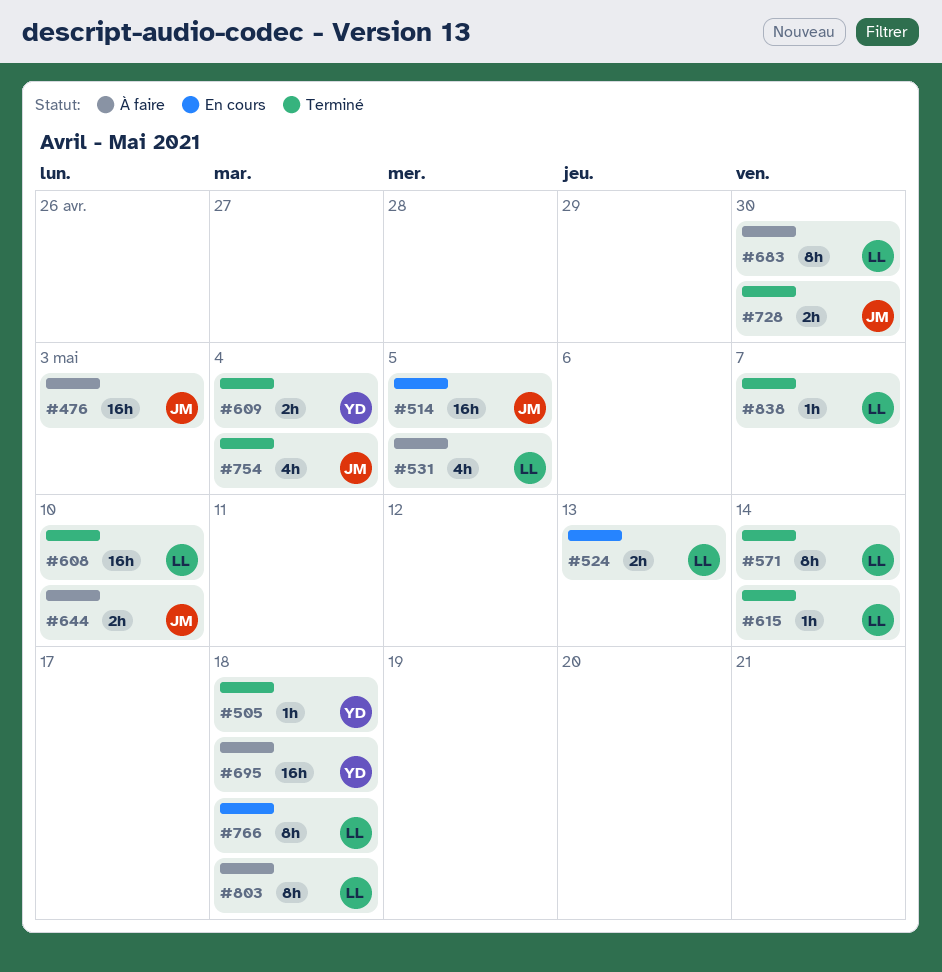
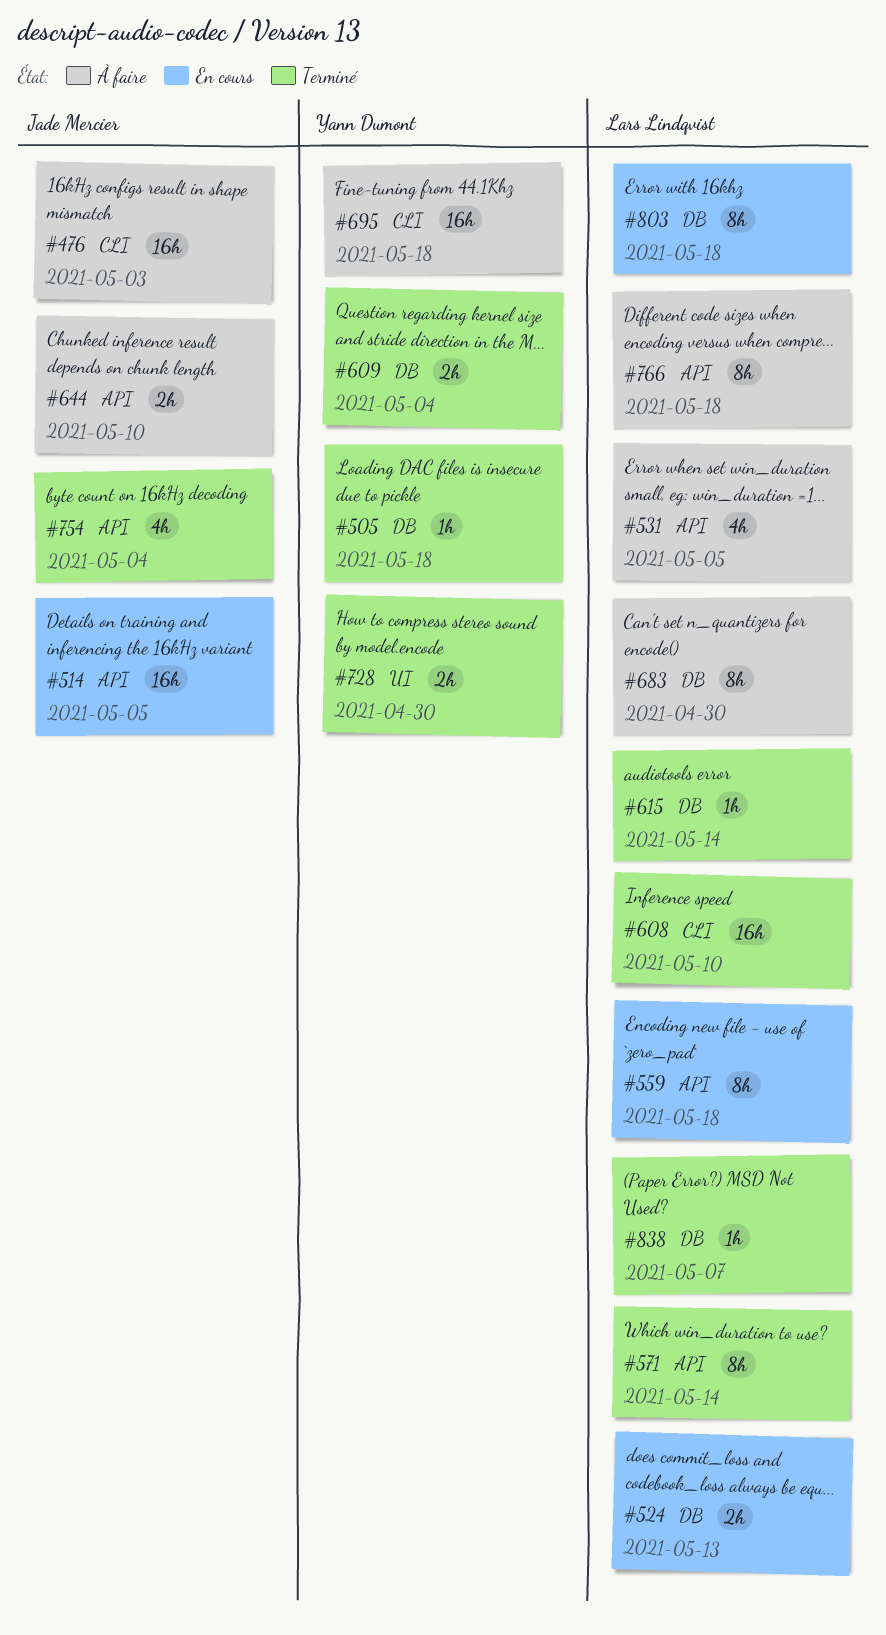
#559: none -> present
#728, owner: Jade Mercier -> Yann Dumont
#766, status: En cours -> À faire
#803, status: À faire -> En cours

